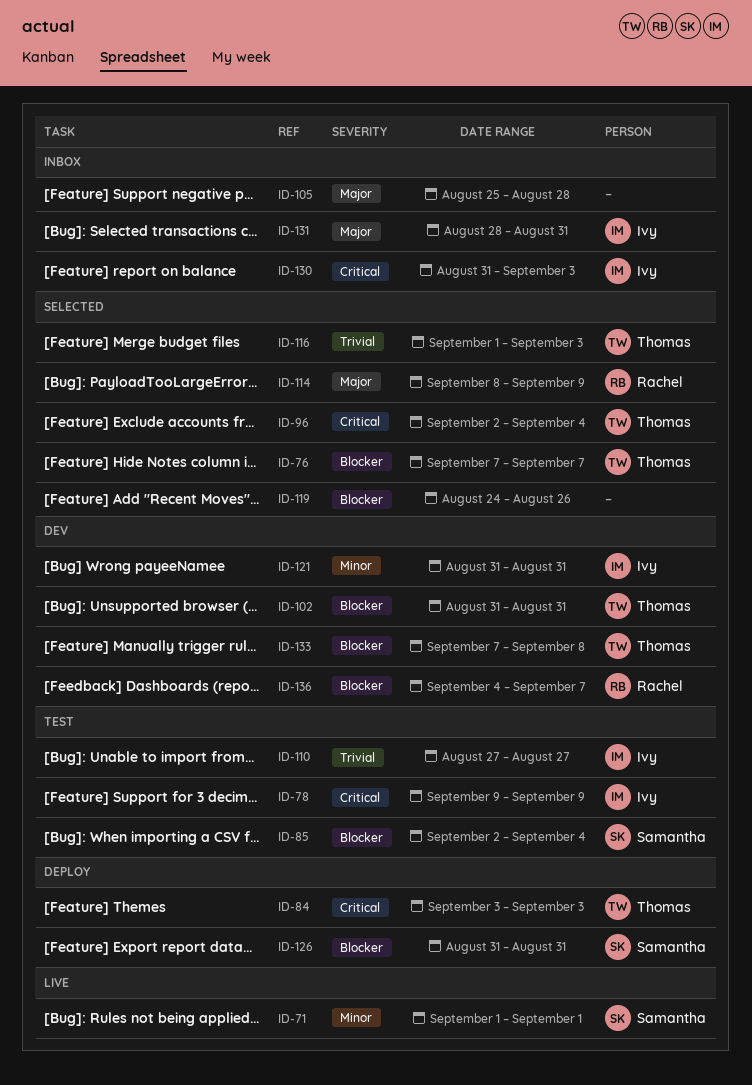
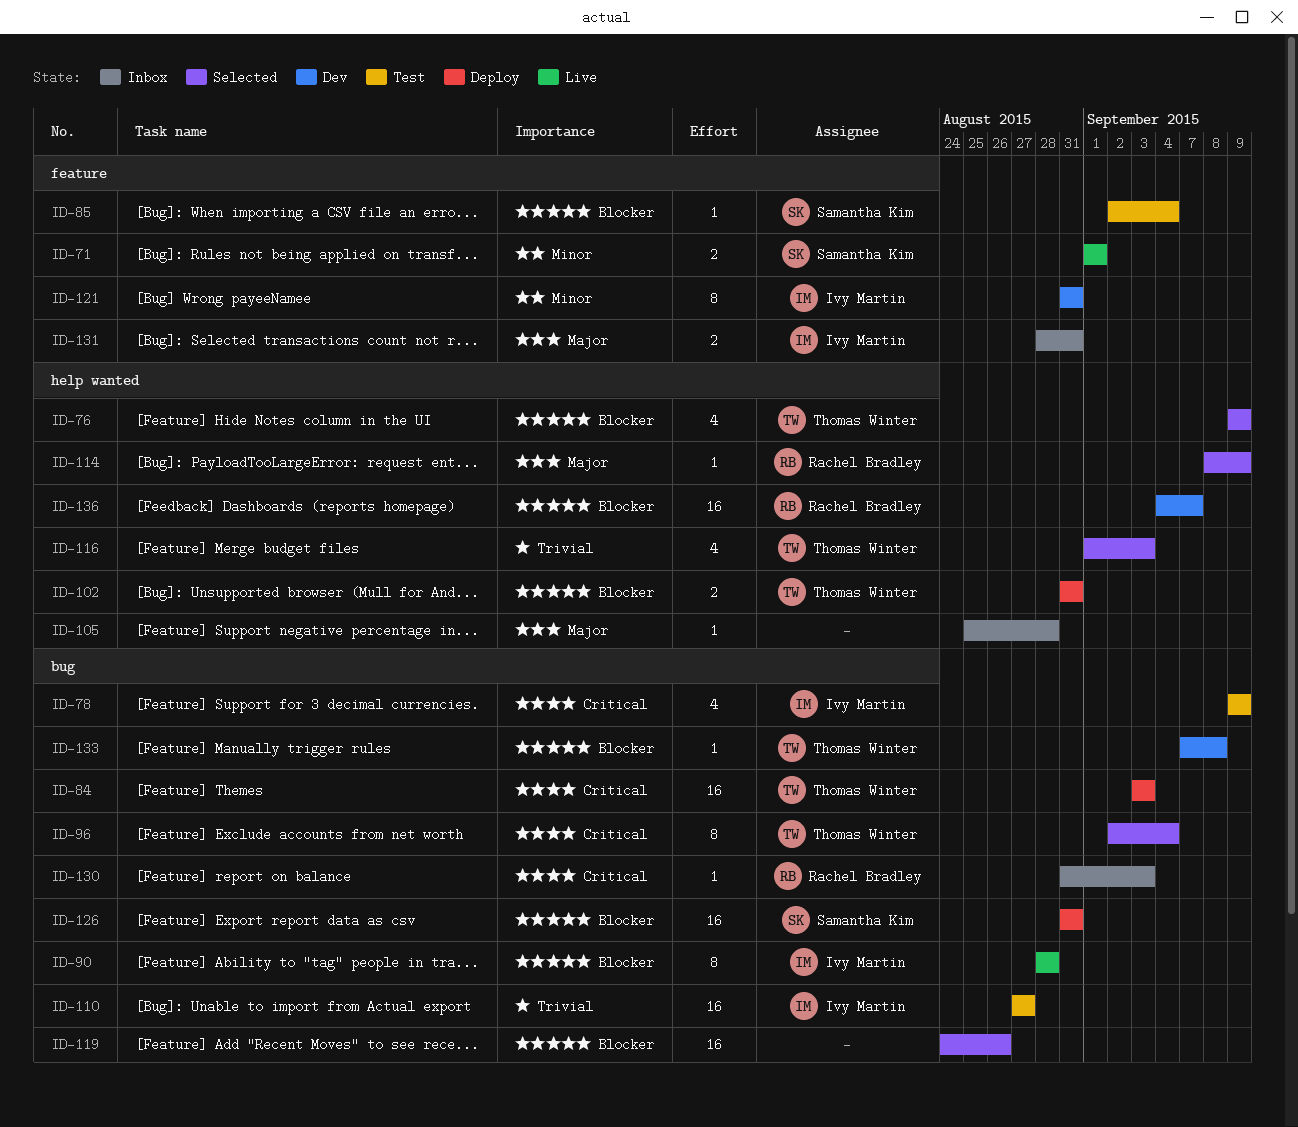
ID-76, start: Sep 7 -> Sep 9
ID-76, due: Sep 7 -> Sep 9
ID-90: none -> present
ID-102, status: Dev -> Deploy
ID-130, owner: Ivy Martin -> Rachel Bradley

